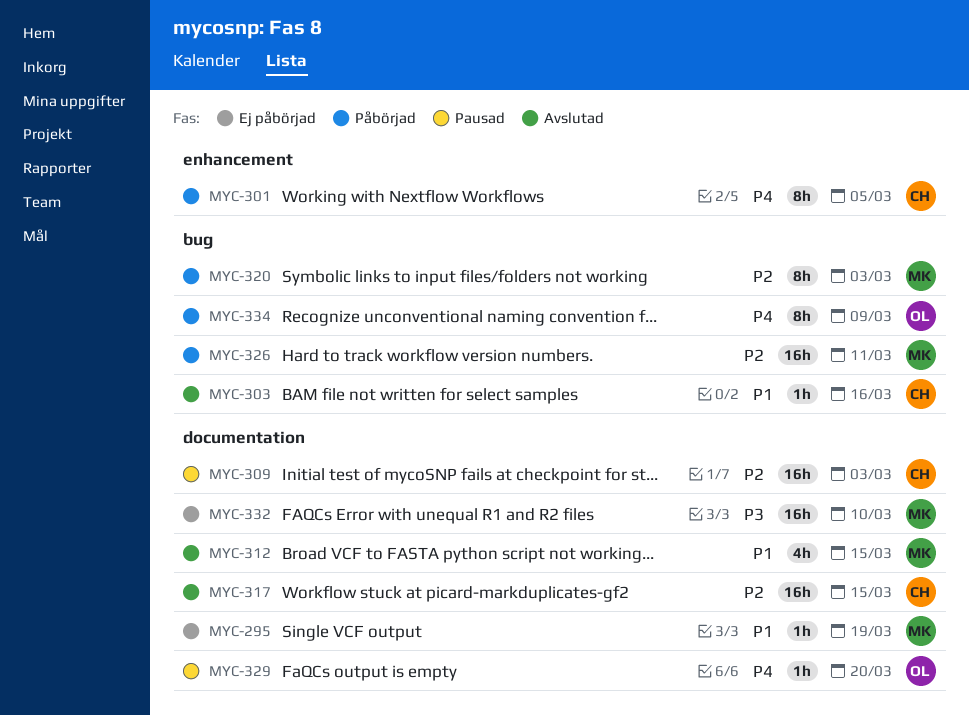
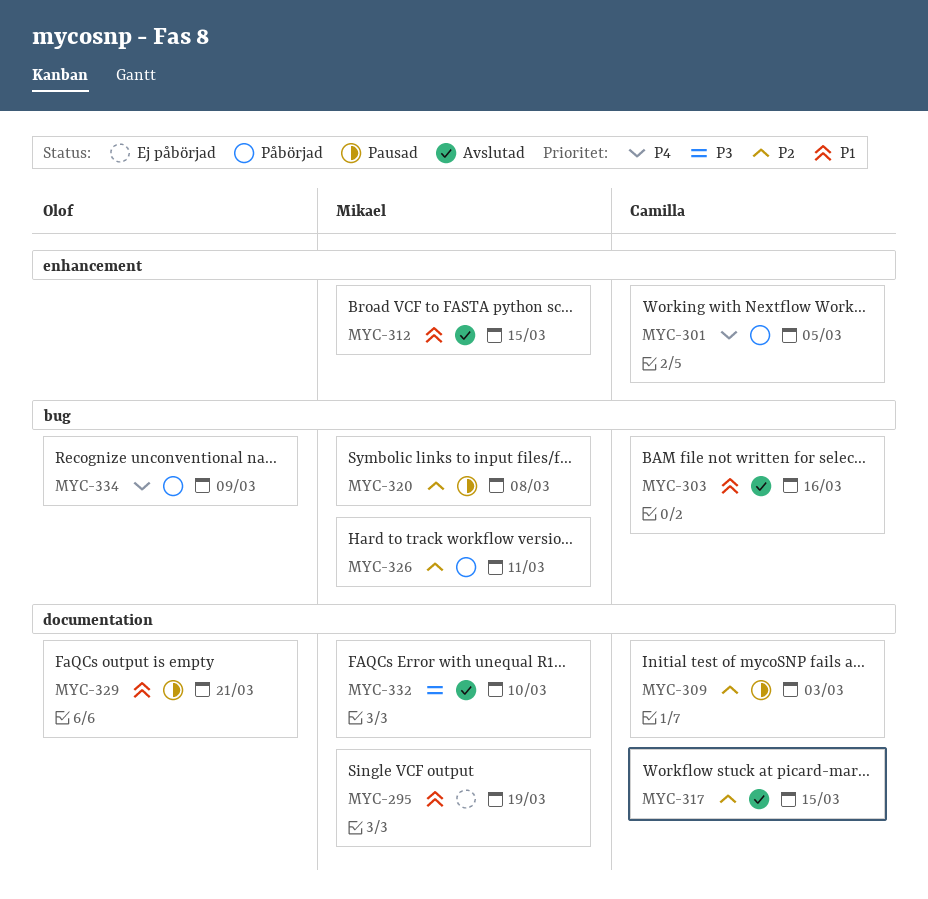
MYC-312, label: documentation -> enhancement
MYC-320, status: Påbörjad -> Pausad
MYC-320, due: Mar 3 -> Mar 8
MYC-329, priority: P4 -> P1
MYC-329, due: Mar 20 -> Mar 21
MYC-332, status: Ej påbörjad -> Avslutad

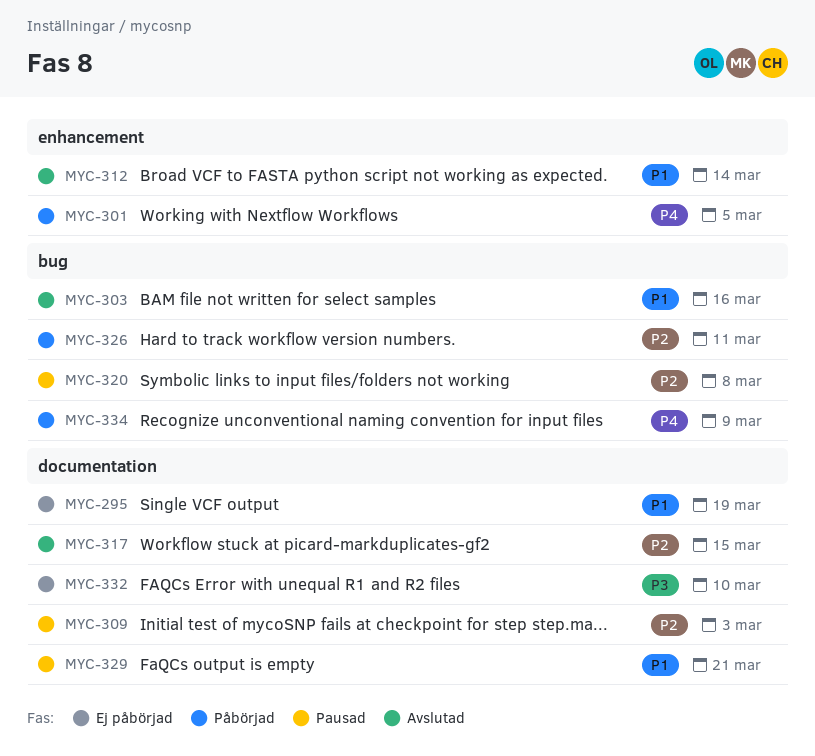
MYC-312, due: Mar 15 -> Mar 14
MYC-332, status: Avslutad -> Ej påbörjad

